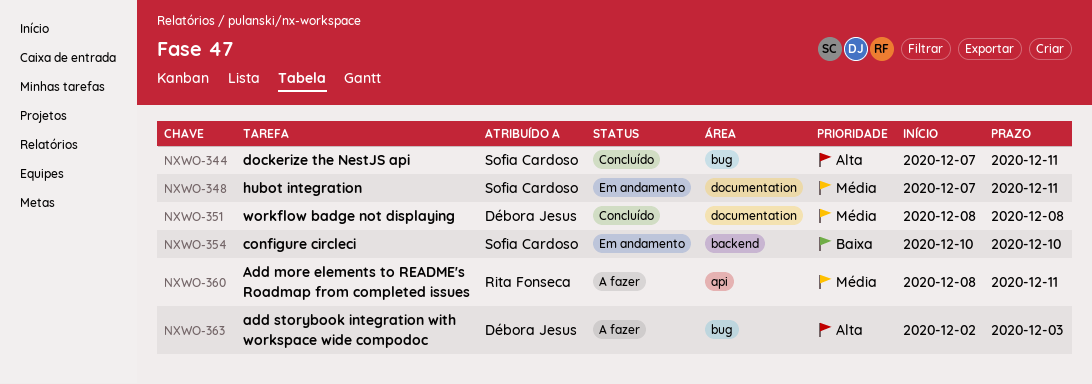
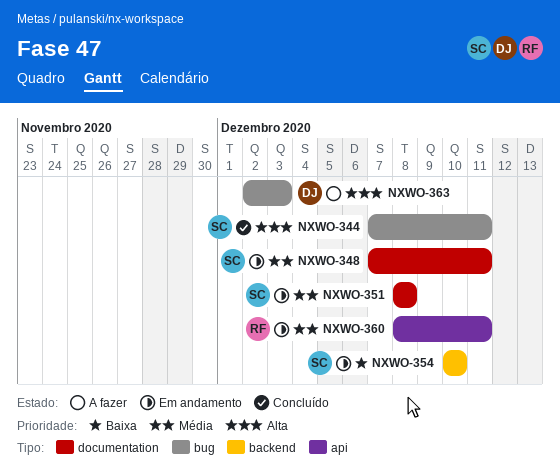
NXWO-351, status: Concluído -> Em andamento
NXWO-351, owner: Débora Jesus -> Sofia Cardoso
NXWO-360, status: A fazer -> Em andamento

